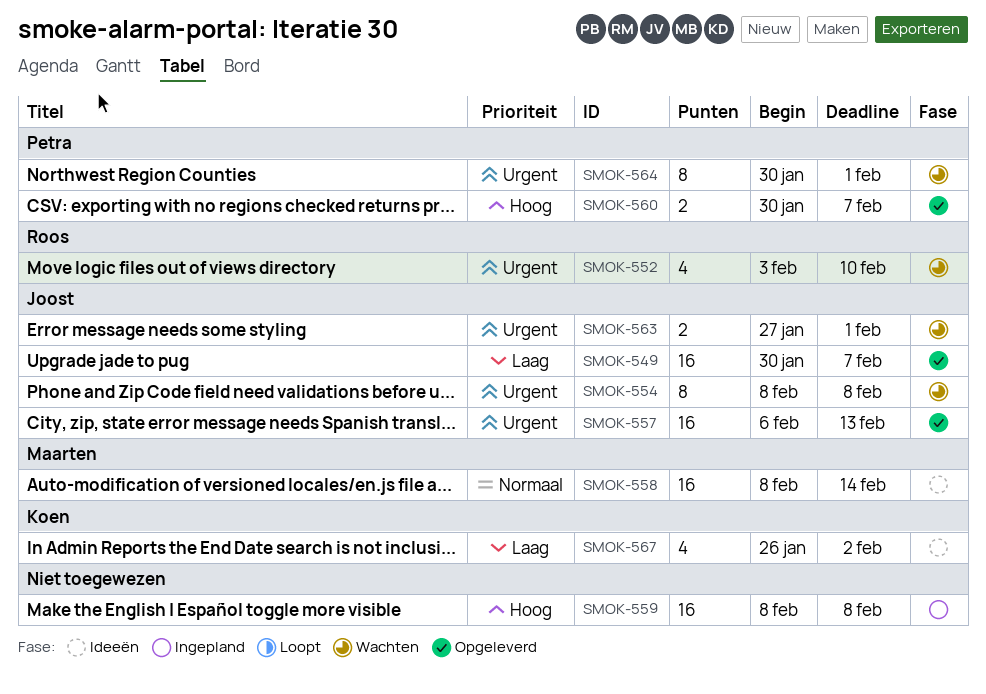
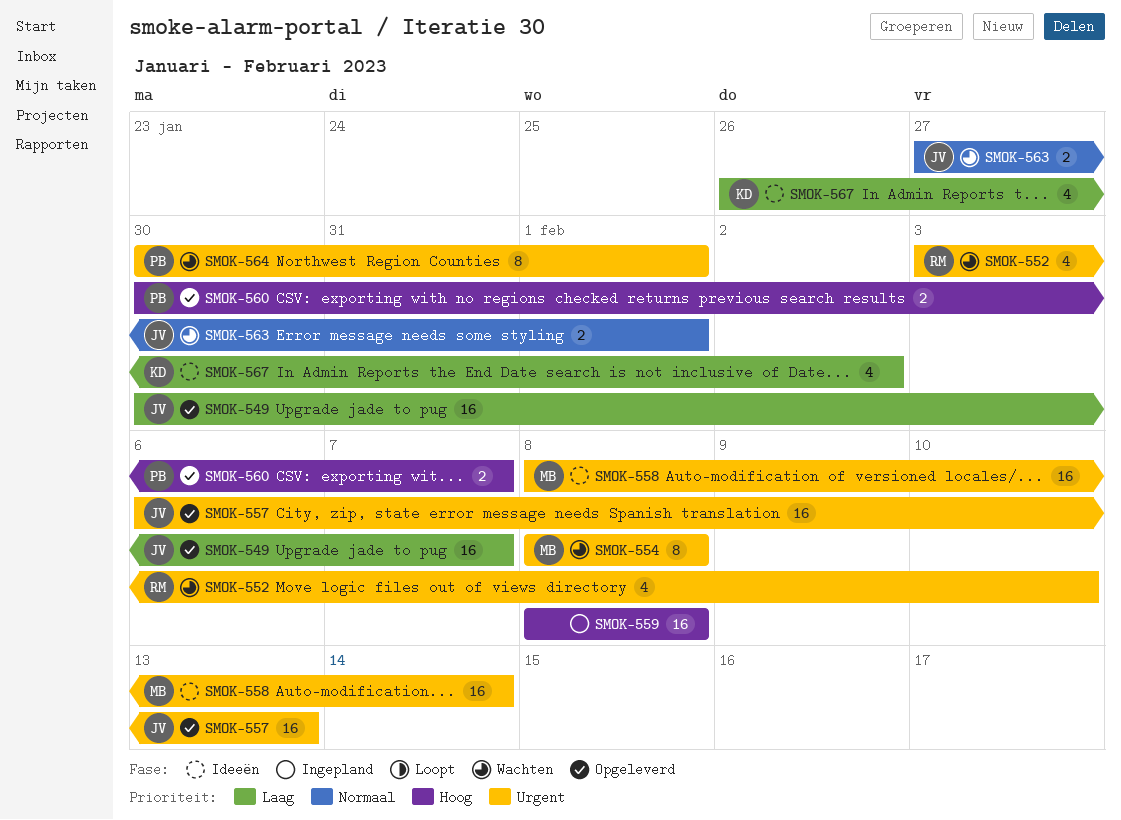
SMOK-554, owner: Joost -> Maarten
SMOK-558, priority: Normaal -> Urgent
SMOK-563, priority: Urgent -> Normaal

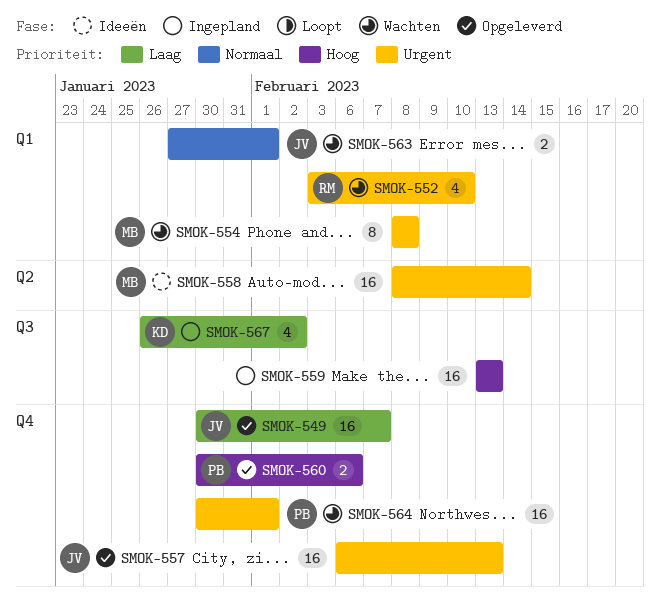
SMOK-559, start: Feb 8 -> Feb 13
SMOK-559, due: Feb 8 -> Feb 13
SMOK-560, due: Feb 7 -> Feb 6
SMOK-564, estimate: 8 -> 16
SMOK-567, status: Ideeën -> Ingepland

